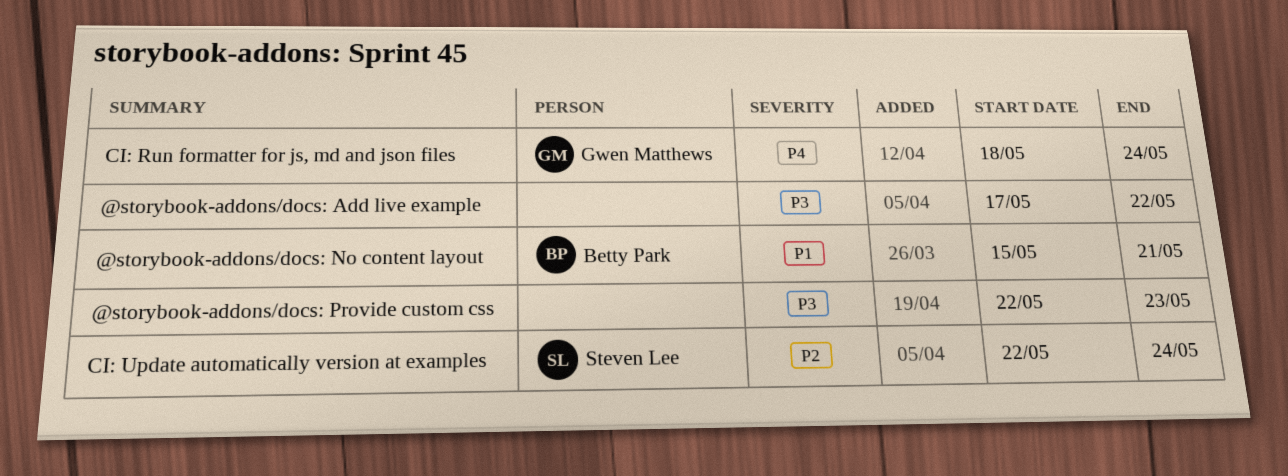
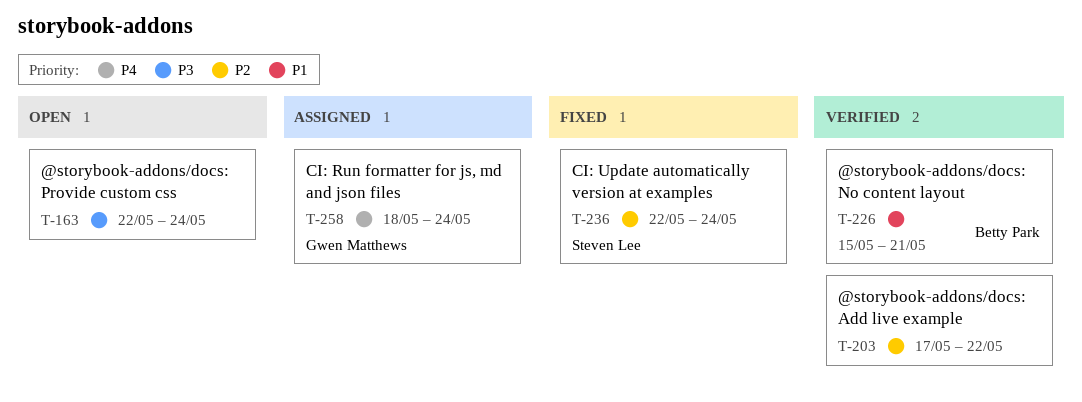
@storybook-addons/docs: Add live example, priority: P3 -> P2
@storybook-addons/docs: Provide custom css, due: May 23 -> May 24

